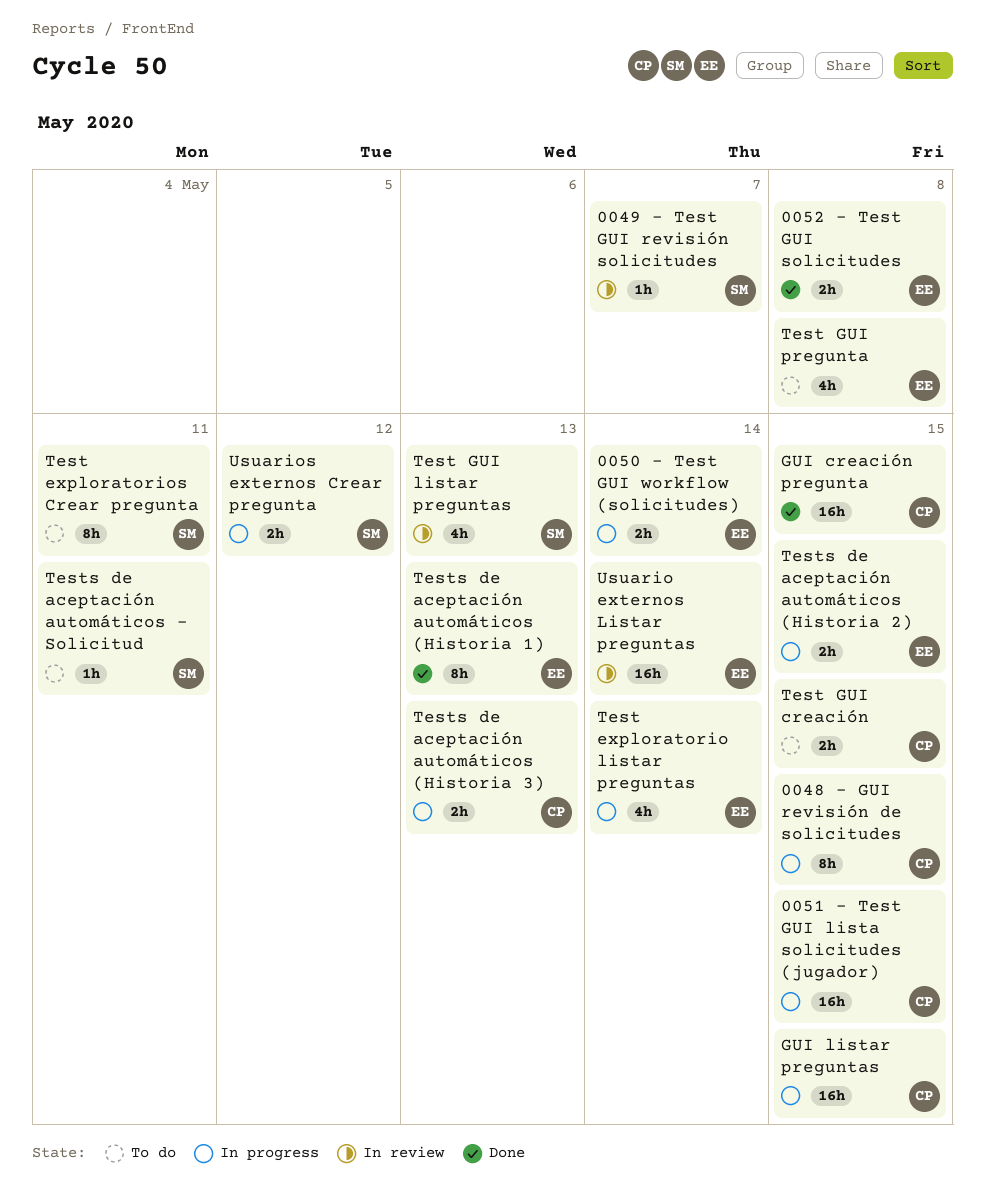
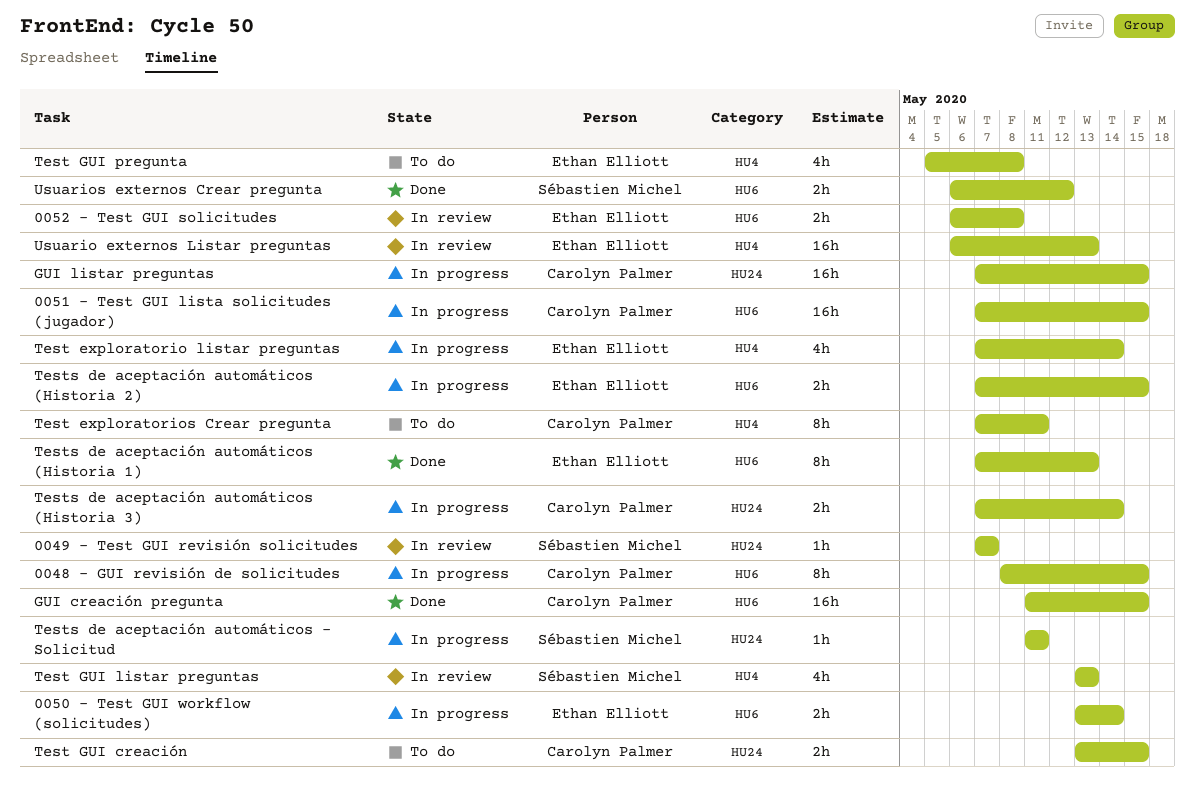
0052 - Test GUI solicitudes, status: Done -> In review
Test exploratorios Crear pregunta, owner: Sébastien Michel -> Carolyn Palmer
Tests de aceptación automáticos (Historia 3), due: May 13 -> May 14
Tests de aceptación automáticos - Solicitud, status: To do -> In progress
Usuario externos Listar preguntas, due: May 14 -> May 13
Usuarios externos Crear pregunta, status: In progress -> Done

